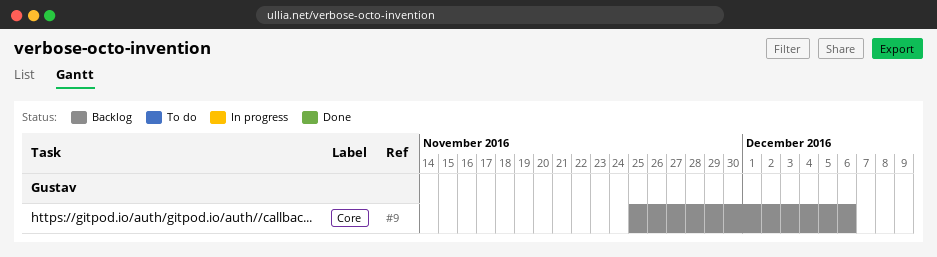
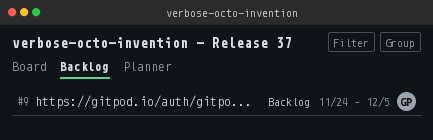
#9, start: Nov 25 -> Nov 24
#9, due: Dec 6 -> Dec 5

